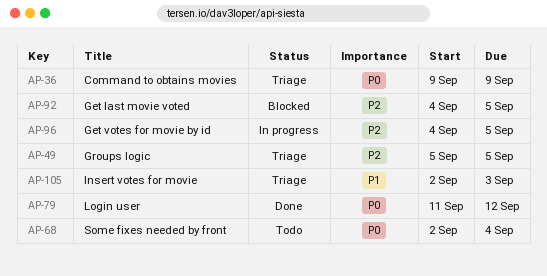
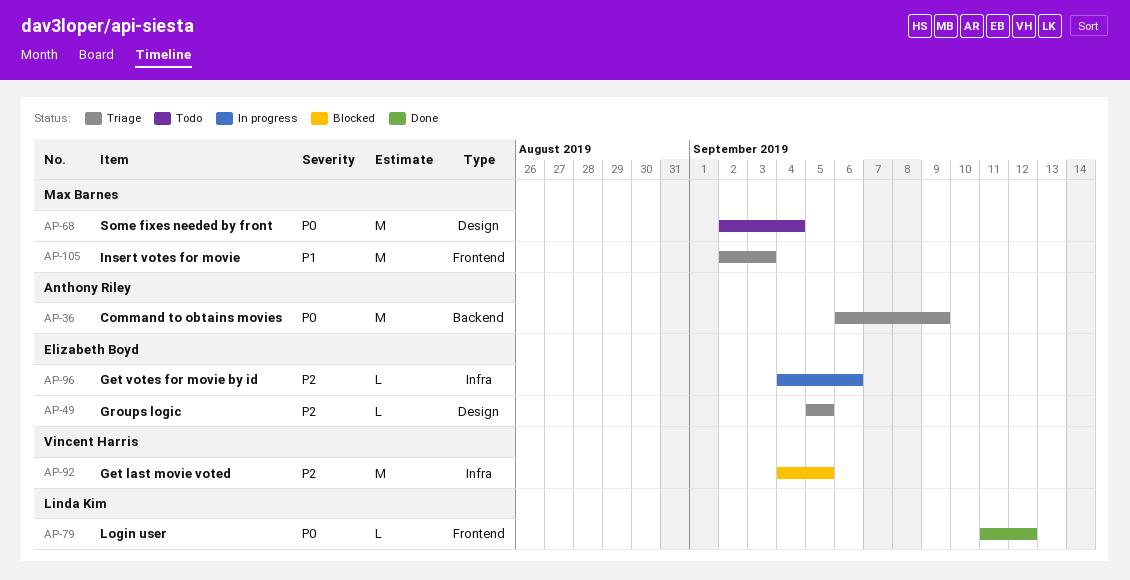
AP-36, start: Sep 9 -> Sep 6
AP-96, due: Sep 5 -> Sep 6

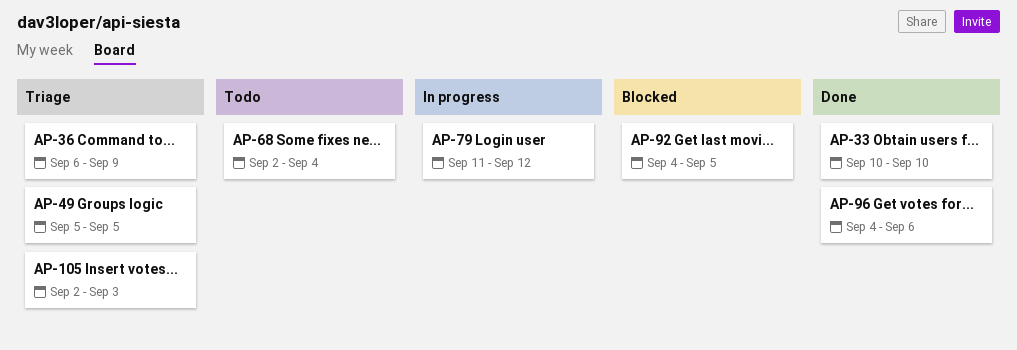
AP-33: none -> present
AP-79, status: Done -> In progress
AP-96, status: In progress -> Done

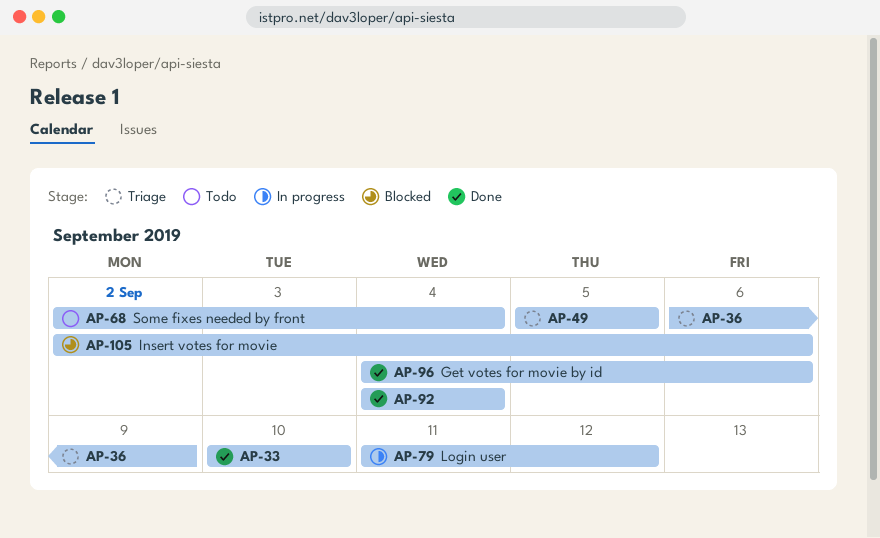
AP-92, status: Blocked -> Done
AP-92, due: Sep 5 -> Sep 4
AP-105, status: Triage -> Blocked
AP-105, due: Sep 3 -> Sep 6

